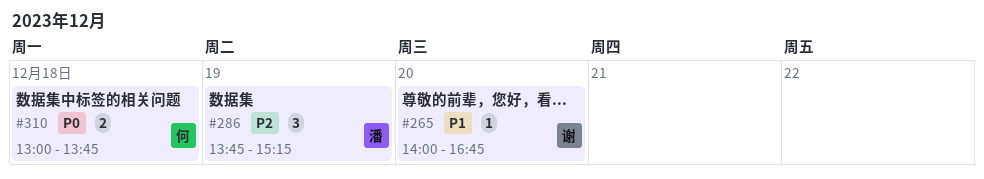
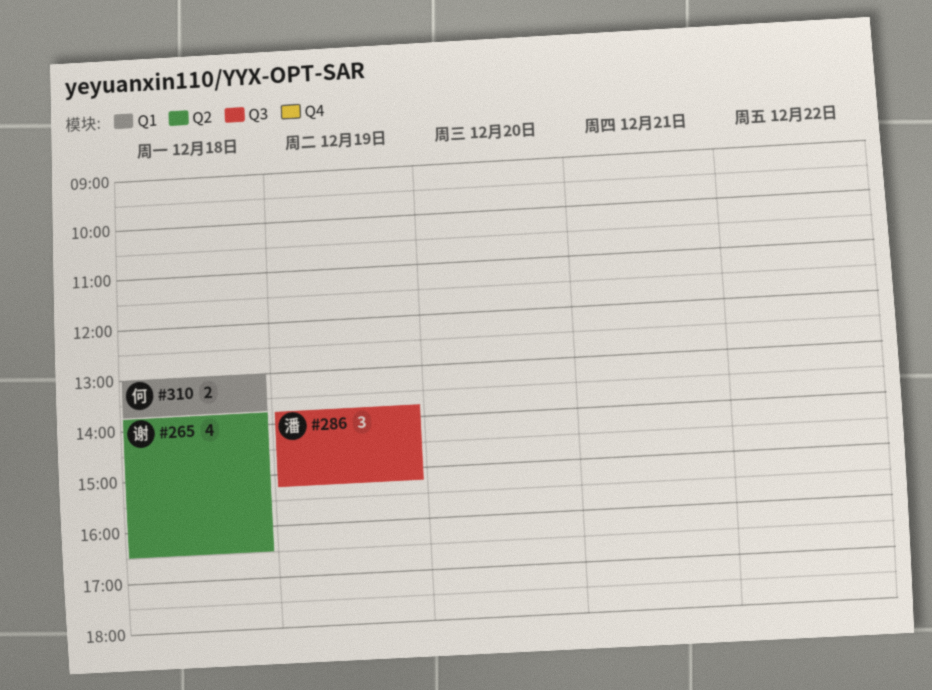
#265, estimate: 1 -> 4
#265, day: Dec 20 -> Dec 18
#265, begins: 14:00 -> 13:45
#265, ends: 16:45 -> 16:30

